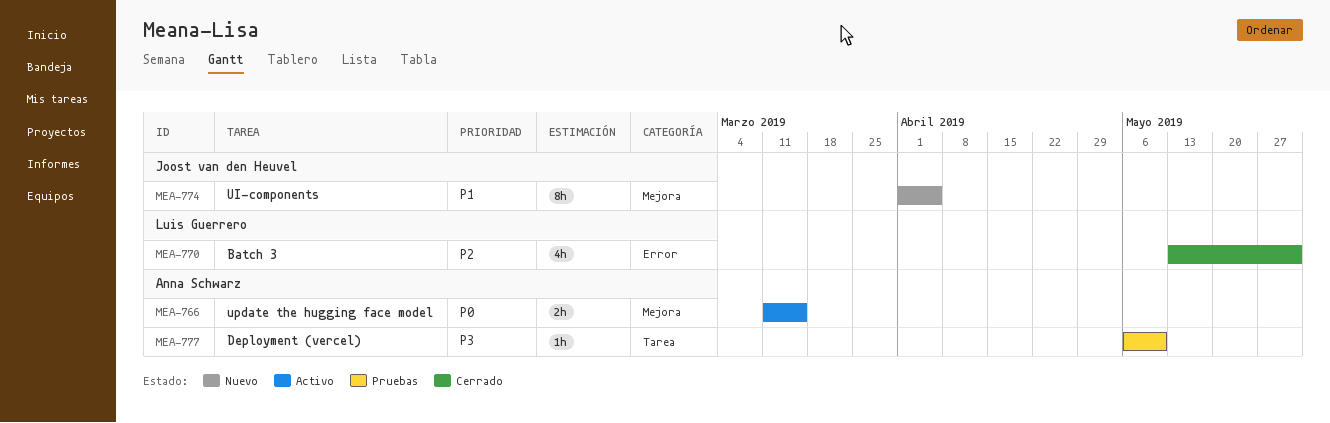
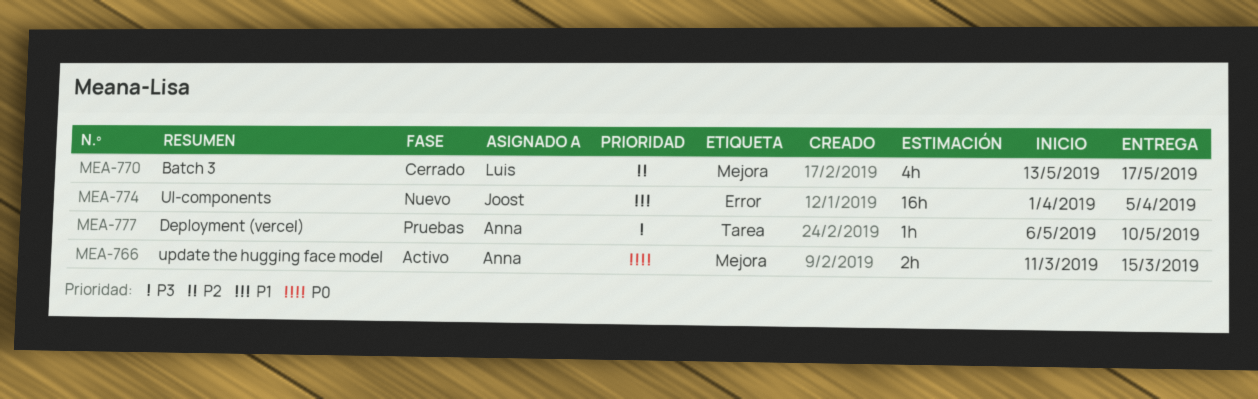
MEA-770, label: Error -> Mejora
MEA-770, due: May 31 -> May 17
MEA-774, label: Mejora -> Error
MEA-774, estimate: 8h -> 16h

